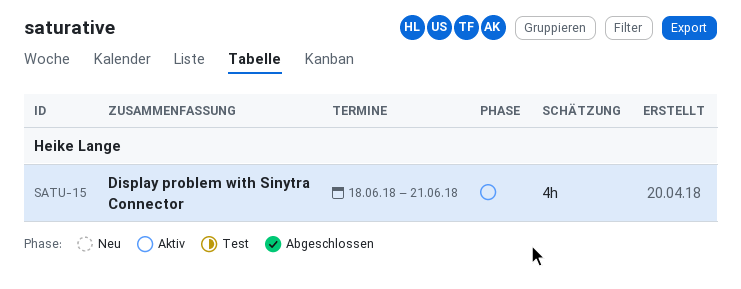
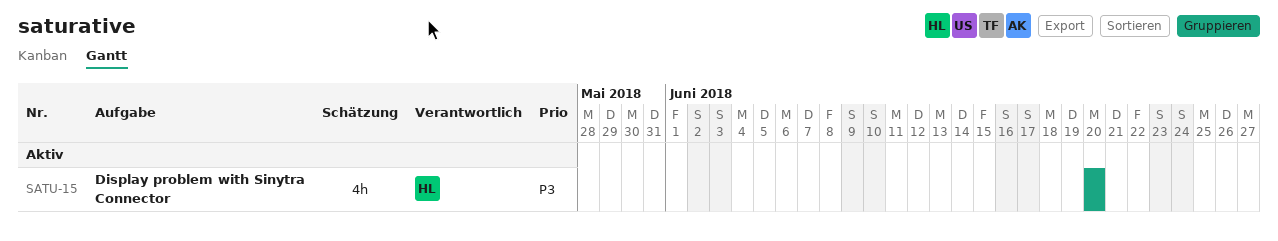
SATU-15, start: Jun 18 -> Jun 20
SATU-15, due: Jun 21 -> Jun 20

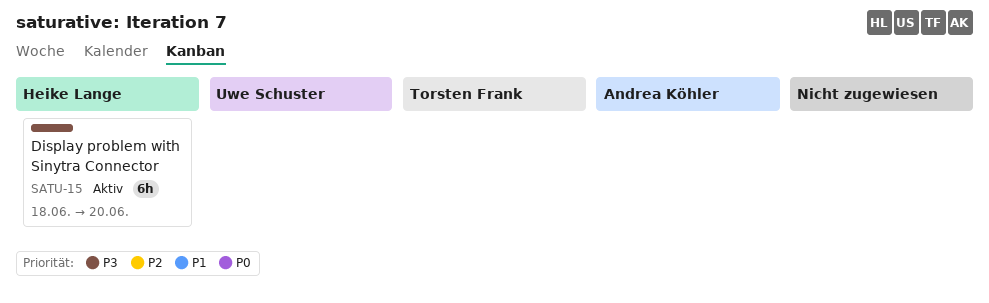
SATU-15, estimate: 4h -> 6h
SATU-15, start: Jun 20 -> Jun 18

